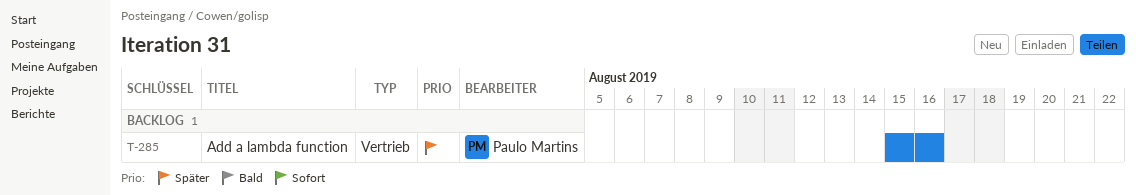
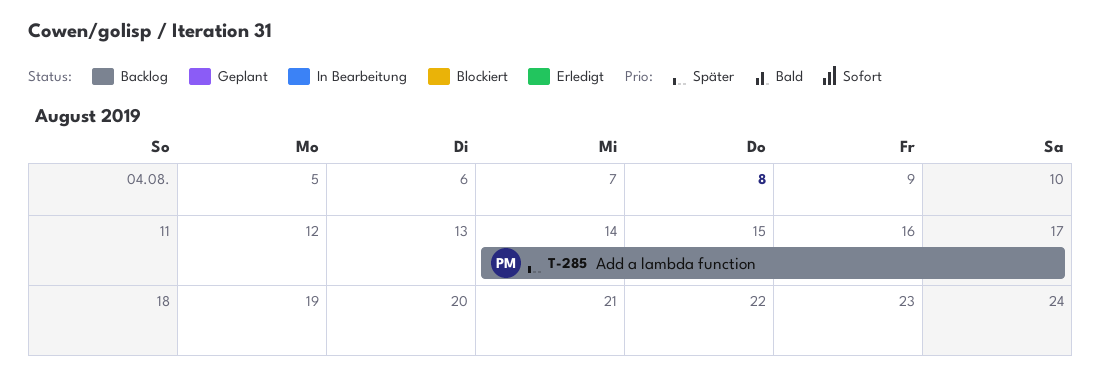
T-285, start: Aug 15 -> Aug 14
T-285, due: Aug 16 -> Aug 17

